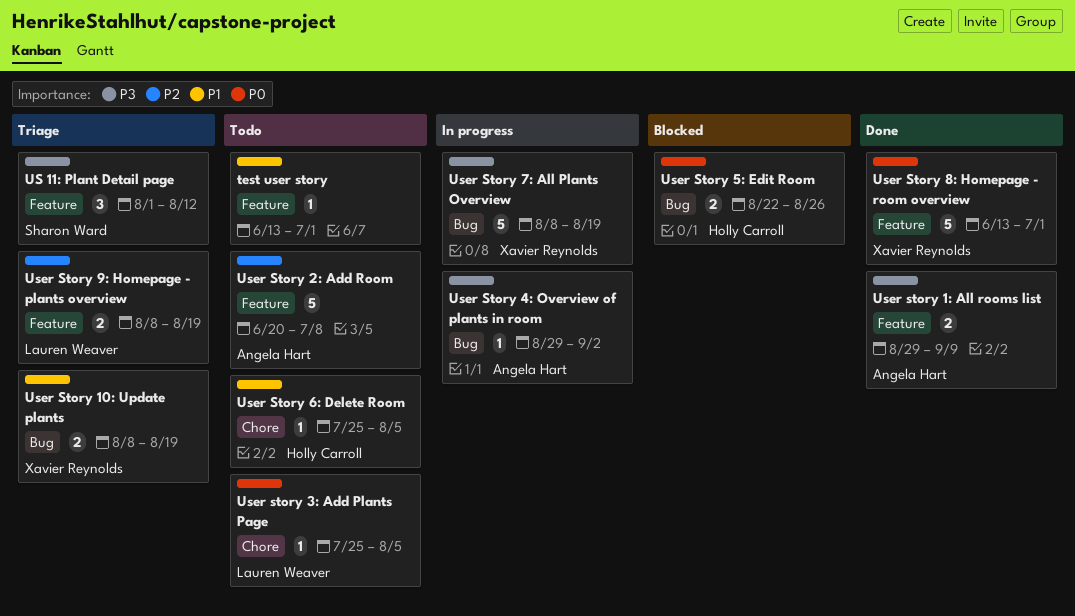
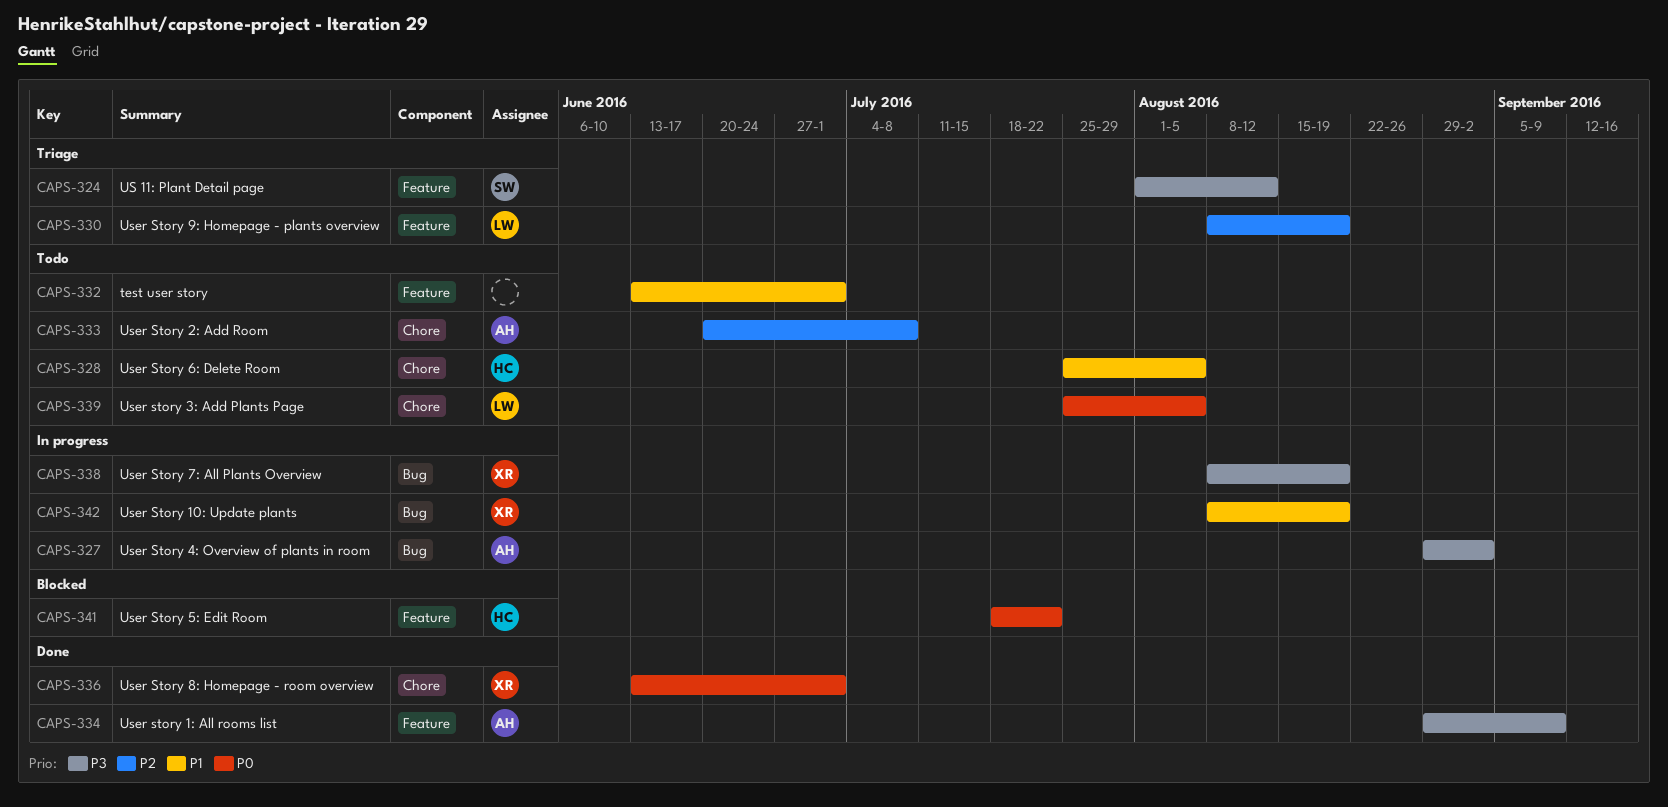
User Story 10: Update plants, status: Triage -> In progress
User Story 2: Add Room, label: Feature -> Chore
User Story 5: Edit Room, label: Bug -> Feature
User Story 5: Edit Room, start: Aug 22 -> Jul 18
User Story 5: Edit Room, due: Aug 26 -> Jul 22
User Story 8: Homepage - room overview, label: Feature -> Chore

